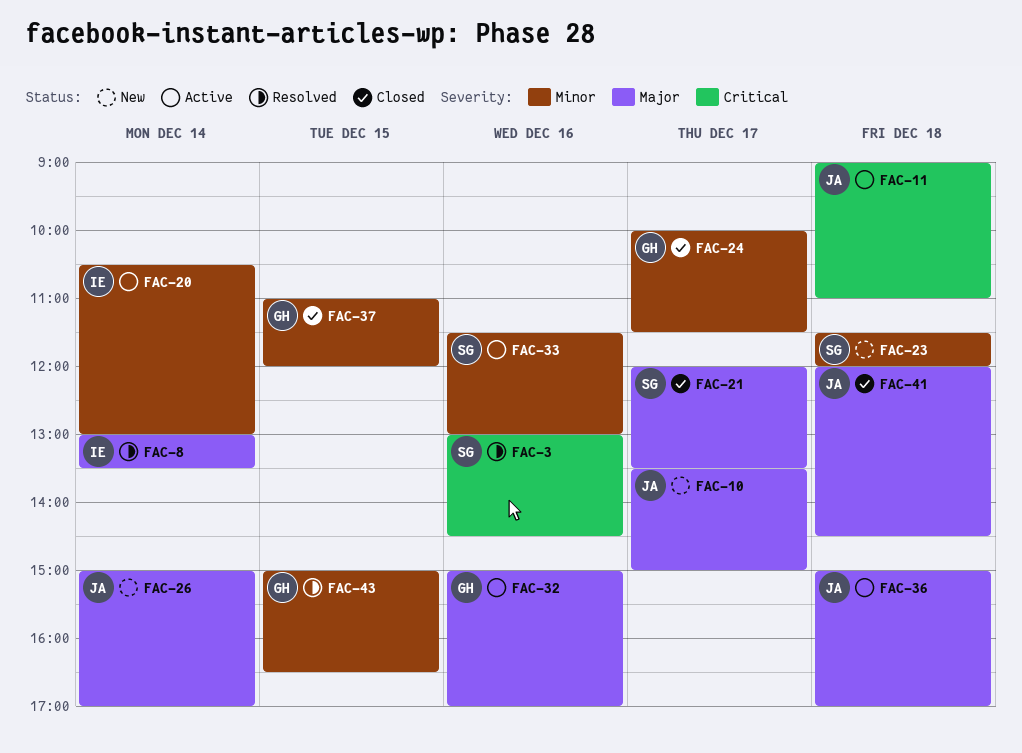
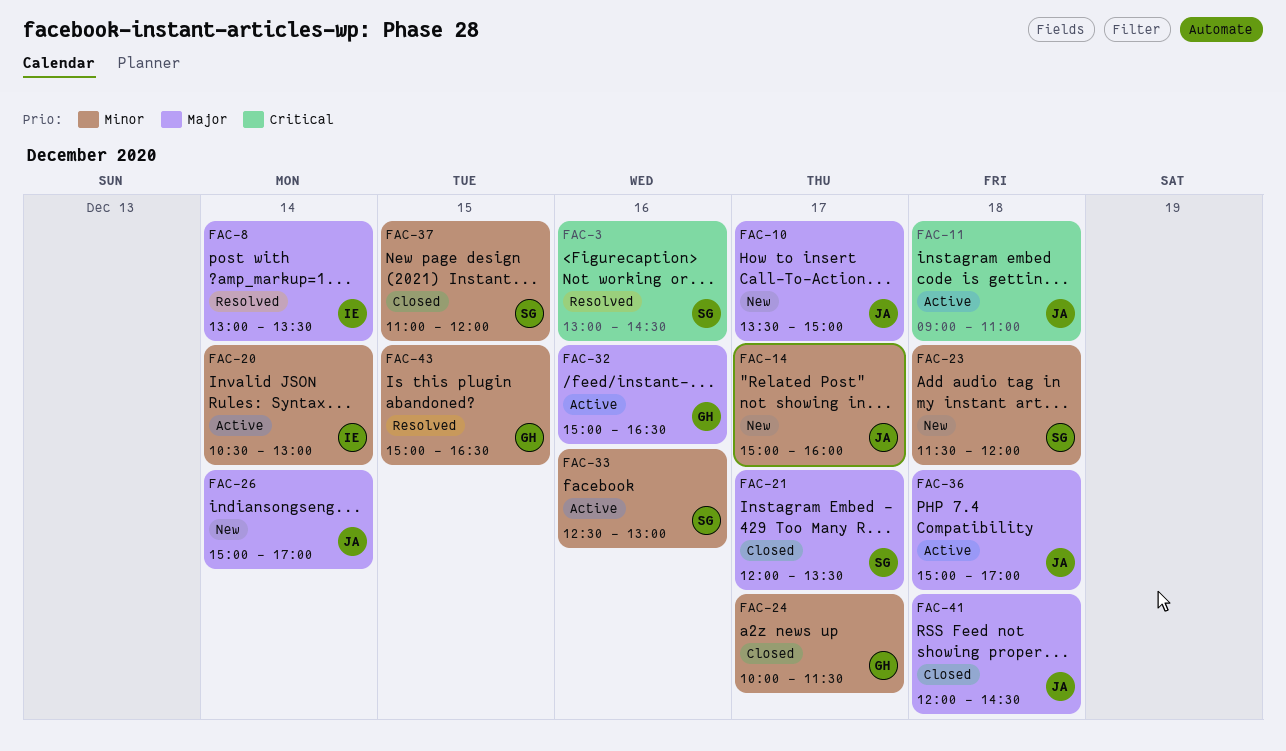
FAC-14: none -> present
FAC-32, ends: 17:00 -> 16:30
FAC-33, begins: 11:30 -> 12:30
FAC-37, owner: GH -> SG

